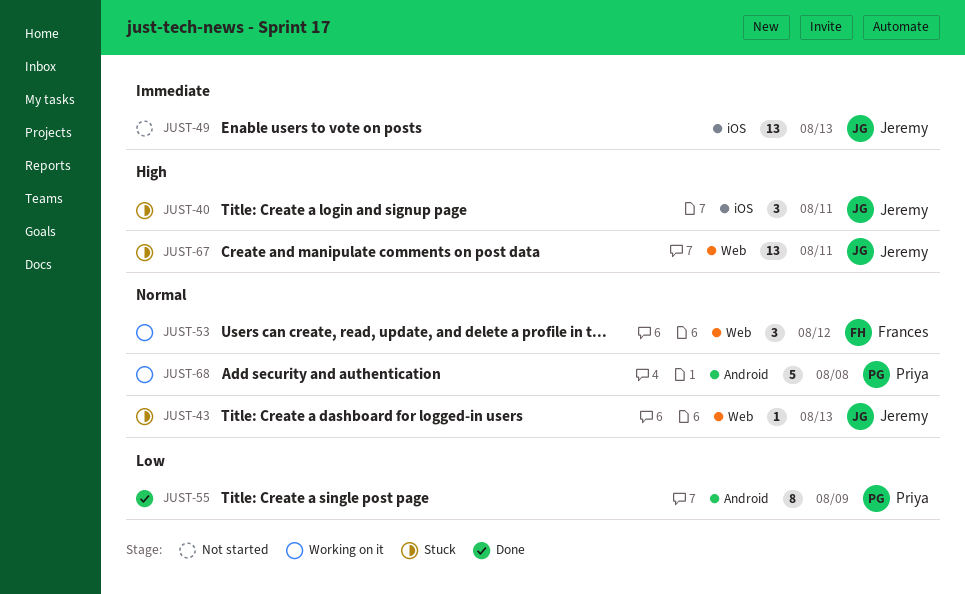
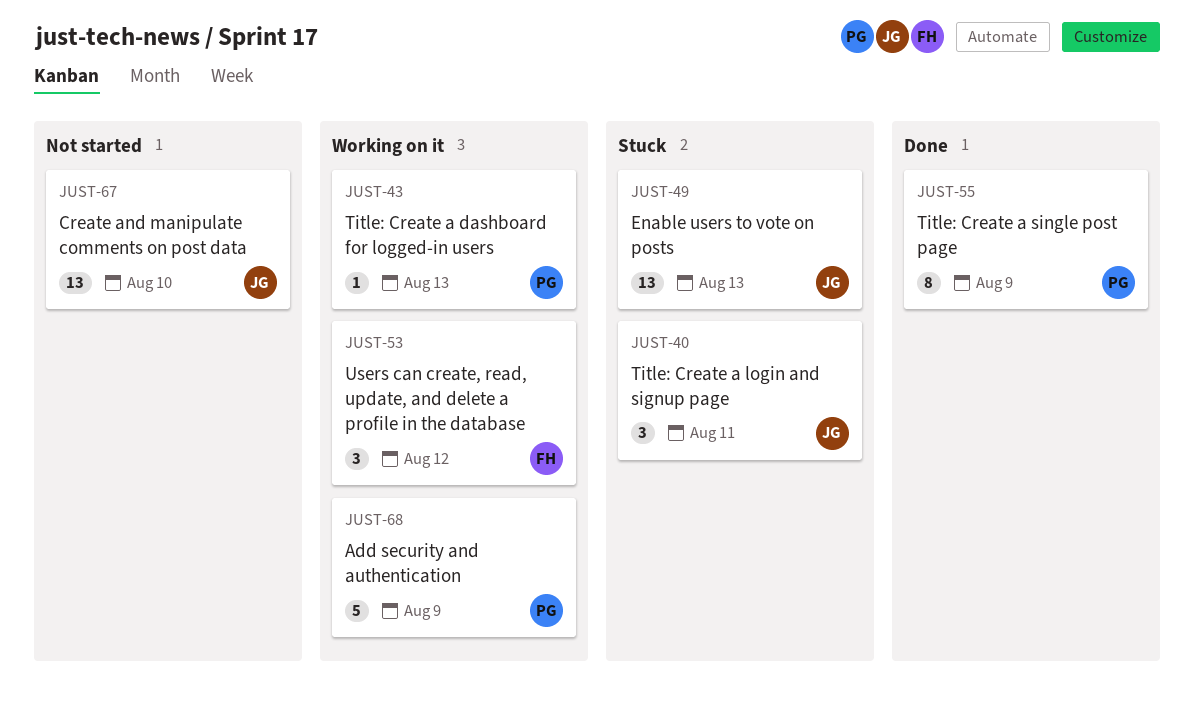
JUST-43, status: Stuck -> Working on it
JUST-43, owner: Jeremy -> Priya
JUST-49, status: Not started -> Stuck
JUST-67, status: Stuck -> Not started
JUST-67, due: Aug 11 -> Aug 10
JUST-68, due: Aug 8 -> Aug 9

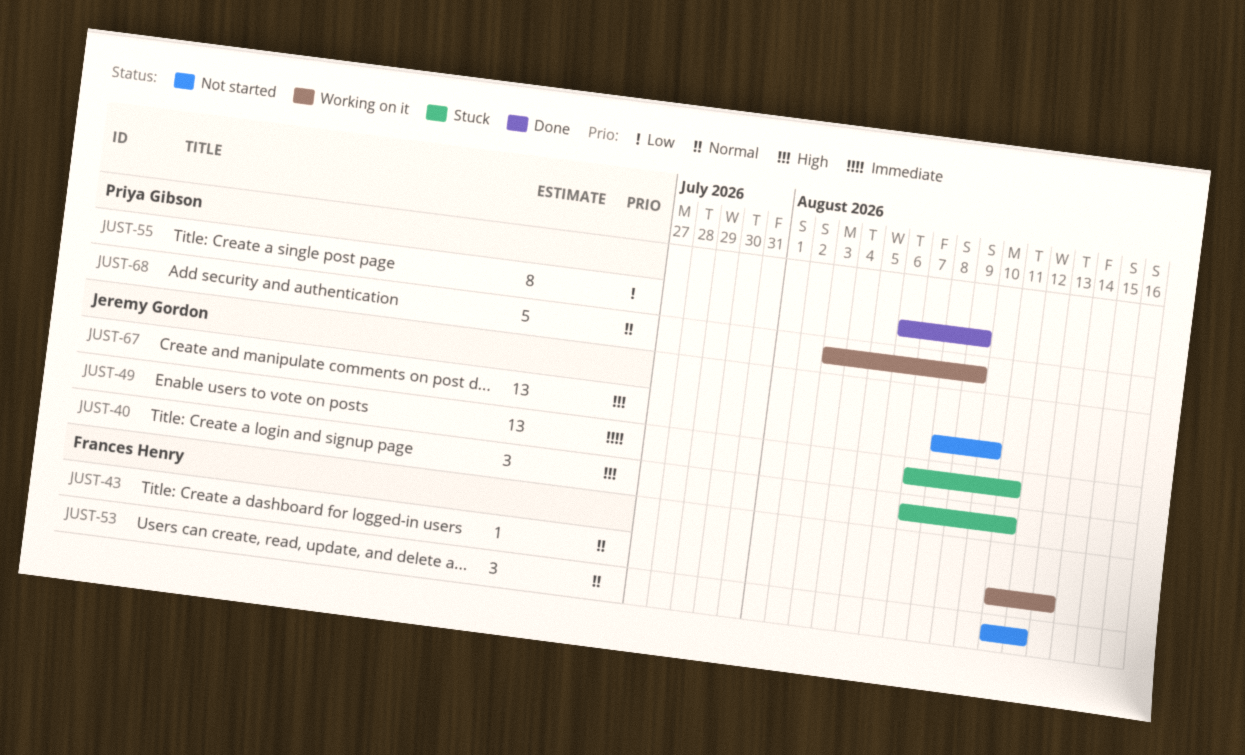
JUST-43, owner: Priya Gibson -> Frances Henry
JUST-49, due: Aug 13 -> Aug 11
JUST-53, status: Working on it -> Not started

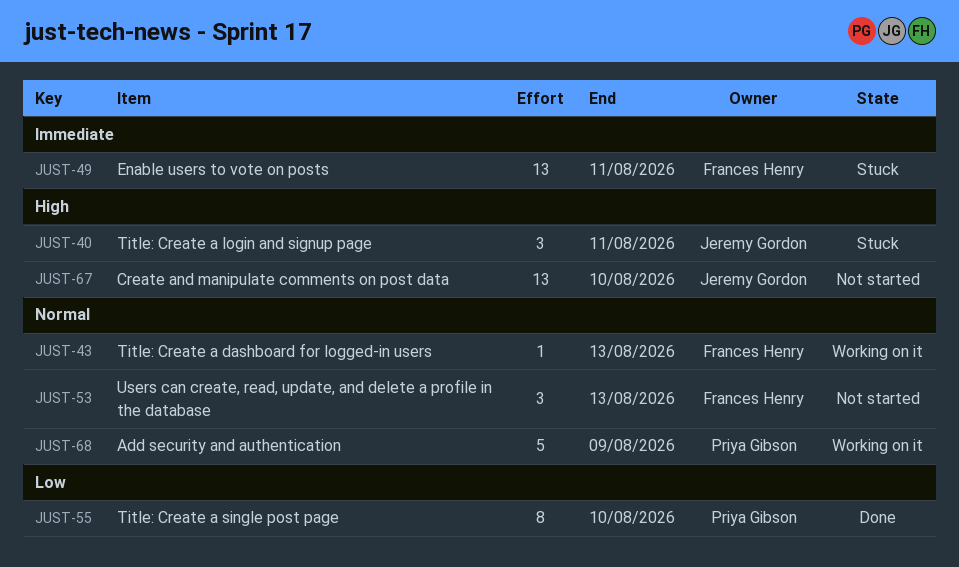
JUST-49, owner: Jeremy Gordon -> Frances Henry
JUST-53, due: Aug 12 -> Aug 13
JUST-55, due: Aug 9 -> Aug 10

